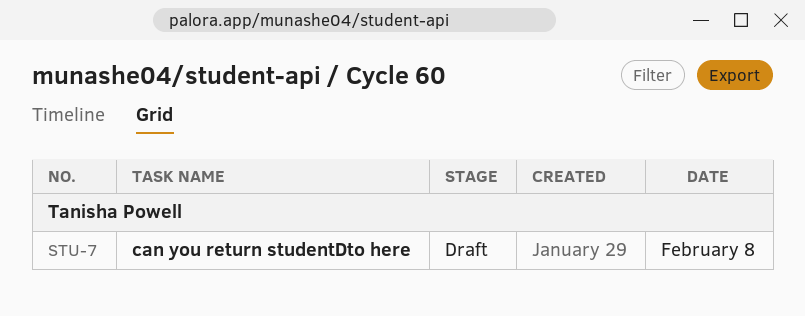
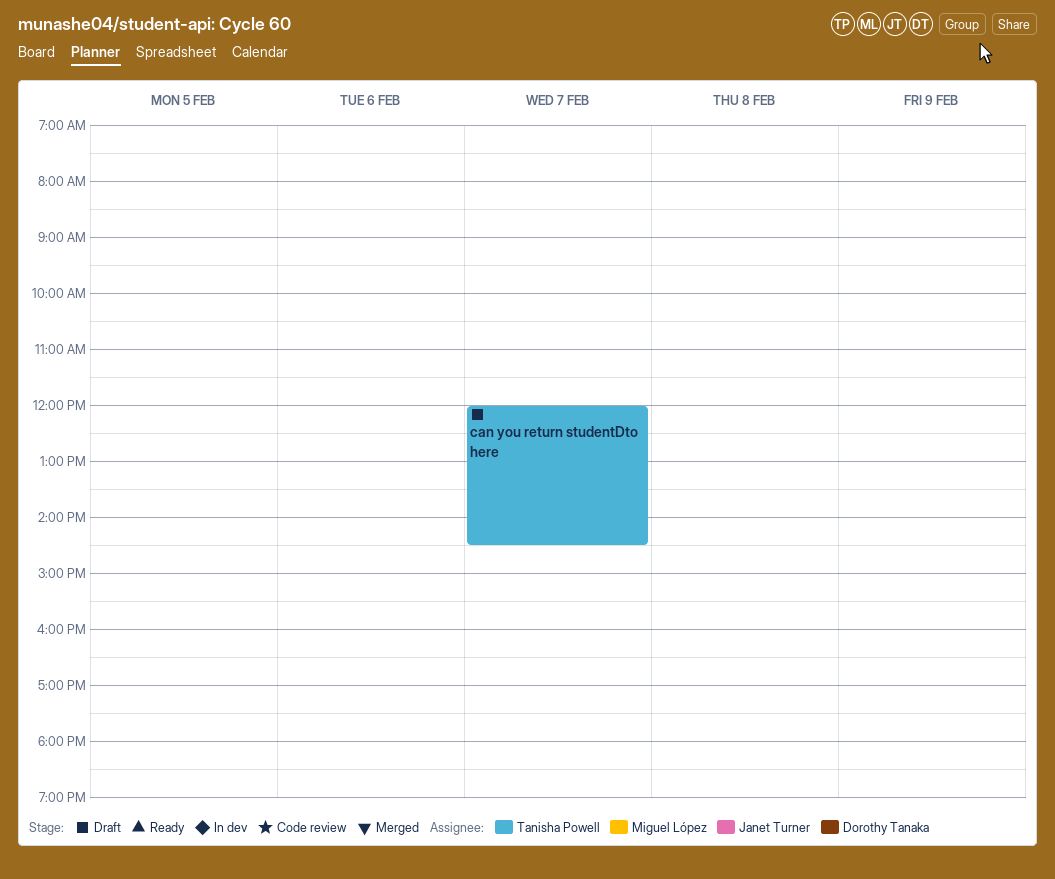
can you return studentDto here, day: Feb 8 -> Feb 7

